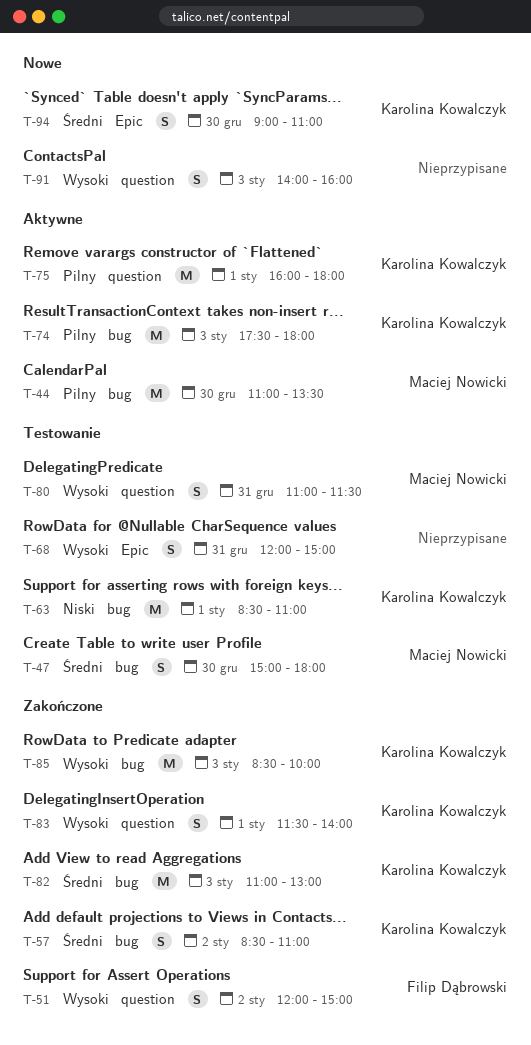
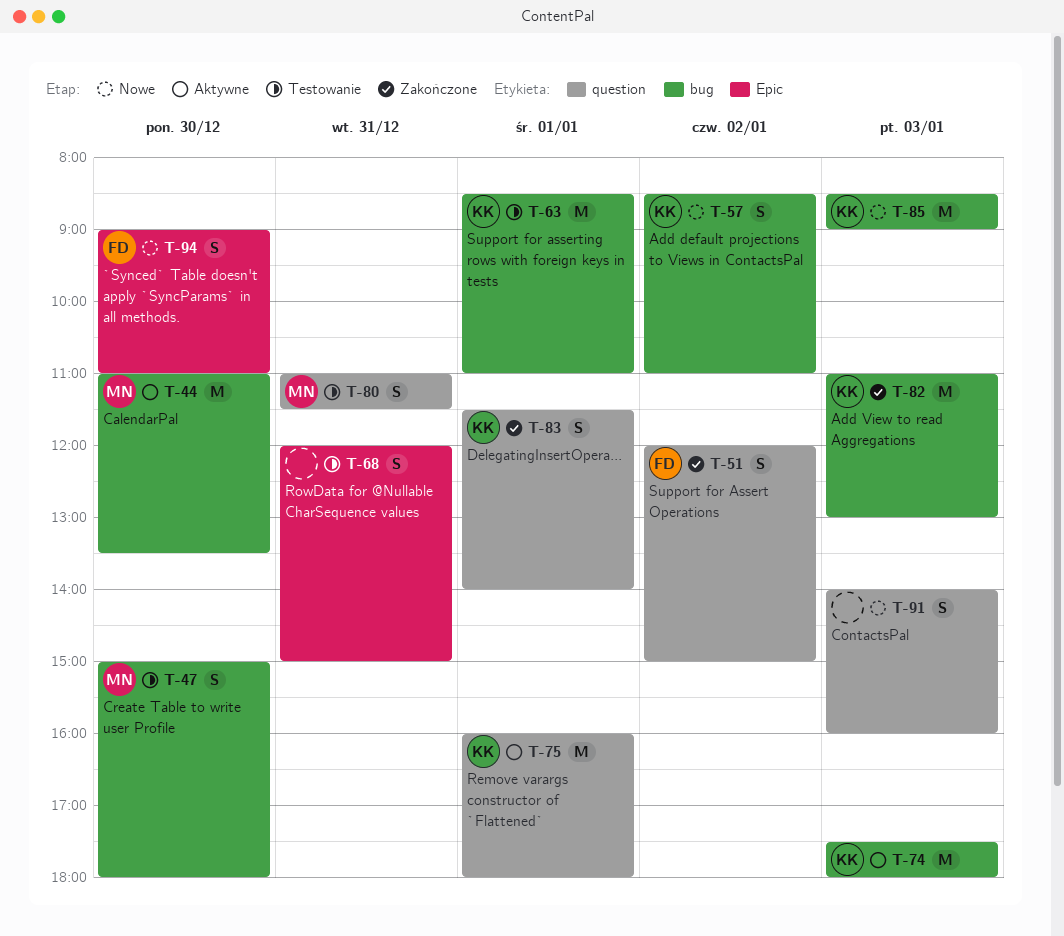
T-57, status: Zakończone -> Nowe
T-85, status: Zakończone -> Nowe
T-85, ends: 10:00 -> 09:00
T-94, owner: Karolina Kowalczyk -> Filip Dąbrowski

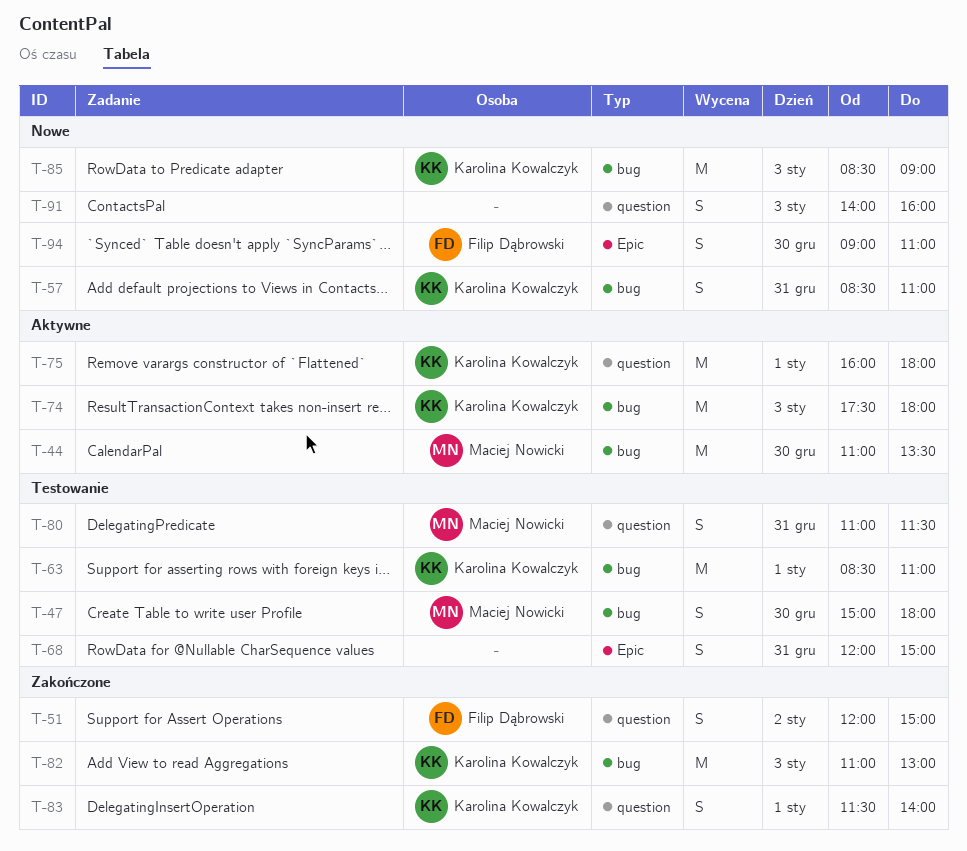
T-57, day: Jan 2 -> Dec 31

